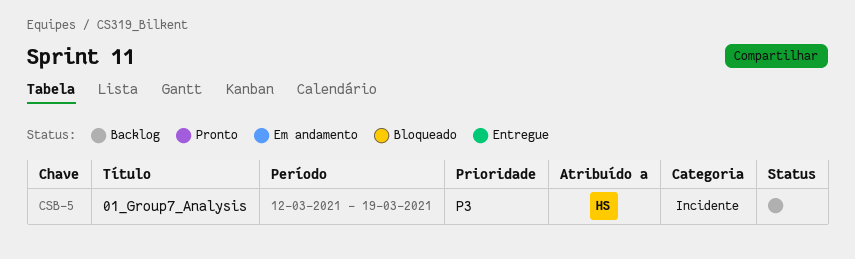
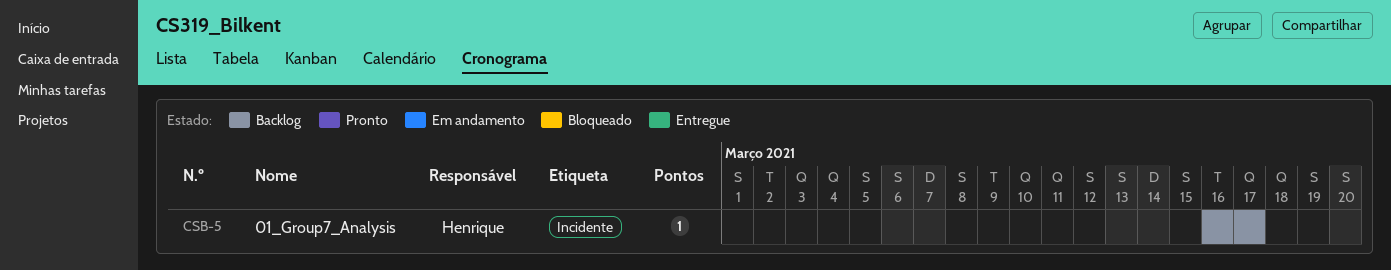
CSB-5, start: Mar 12 -> Mar 16
CSB-5, due: Mar 19 -> Mar 17

